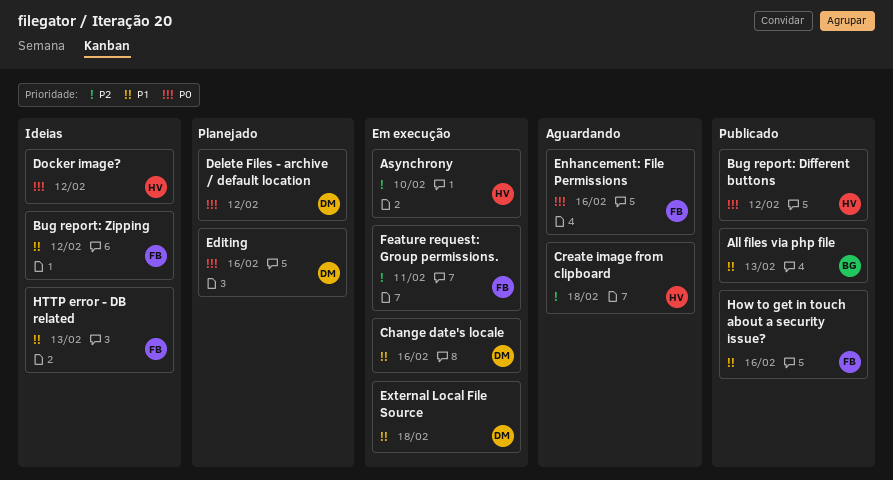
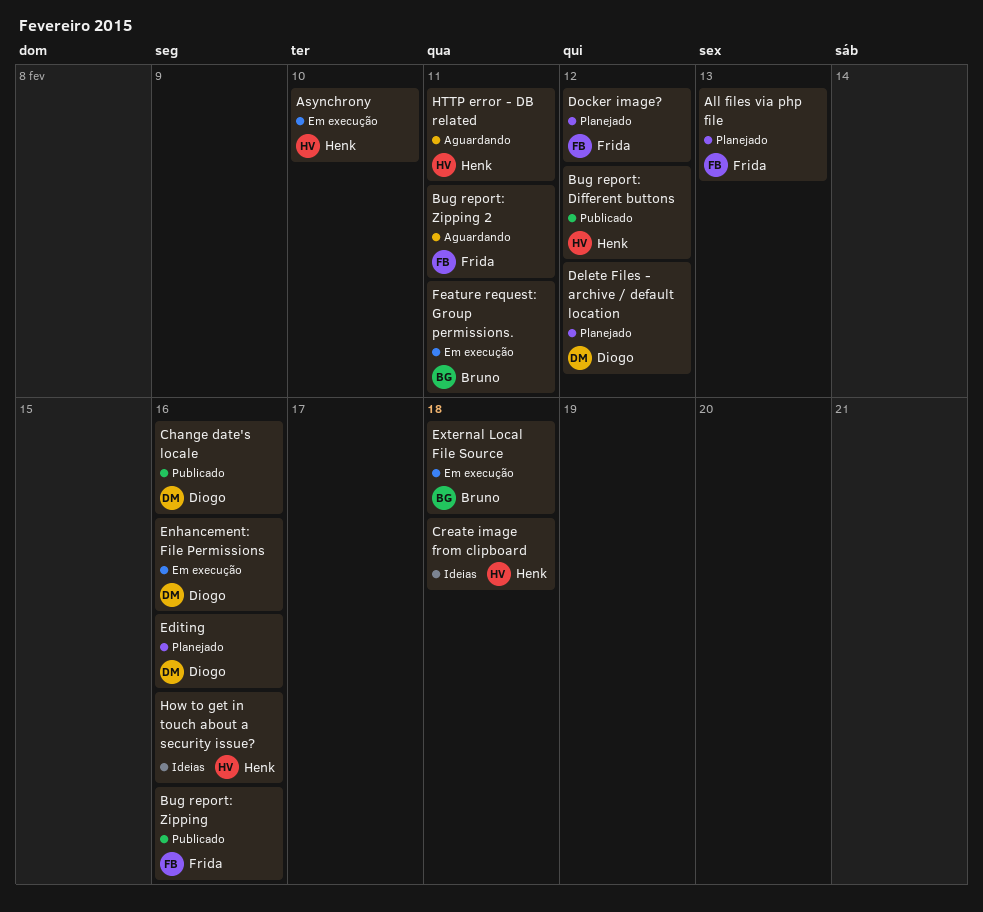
All files via php file, status: Publicado -> Planejado
All files via php file, owner: Bruno -> Frida
Bug report: Zipping, status: Ideias -> Publicado
Bug report: Zipping, due: Feb 12 -> Feb 16
Bug report: Zipping 2: none -> present
Change date's locale, status: Em execução -> Publicado
Create image from clipboard, status: Aguardando -> Ideias
Docker image?, status: Ideias -> Planejado
Docker image?, owner: Henk -> Frida
Enhancement: File Permissions, status: Aguardando -> Em execução
Enhancement: File Permissions, owner: Frida -> Diogo
External Local File Source, owner: Diogo -> Bruno
Feature request: Group permissions., owner: Frida -> Bruno
How to get in touch about a security issue?, status: Publicado -> Ideias
How to get in touch about a security issue?, owner: Frida -> Henk
HTTP error - DB related, status: Ideias -> Aguardando
HTTP error - DB related, owner: Frida -> Henk
HTTP error - DB related, due: Feb 13 -> Feb 11

